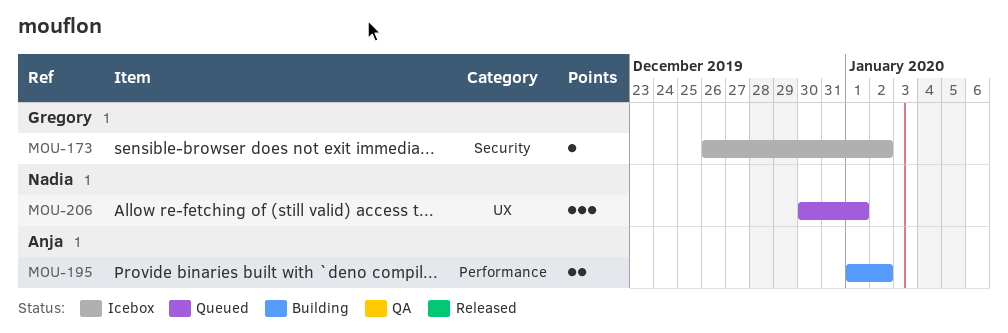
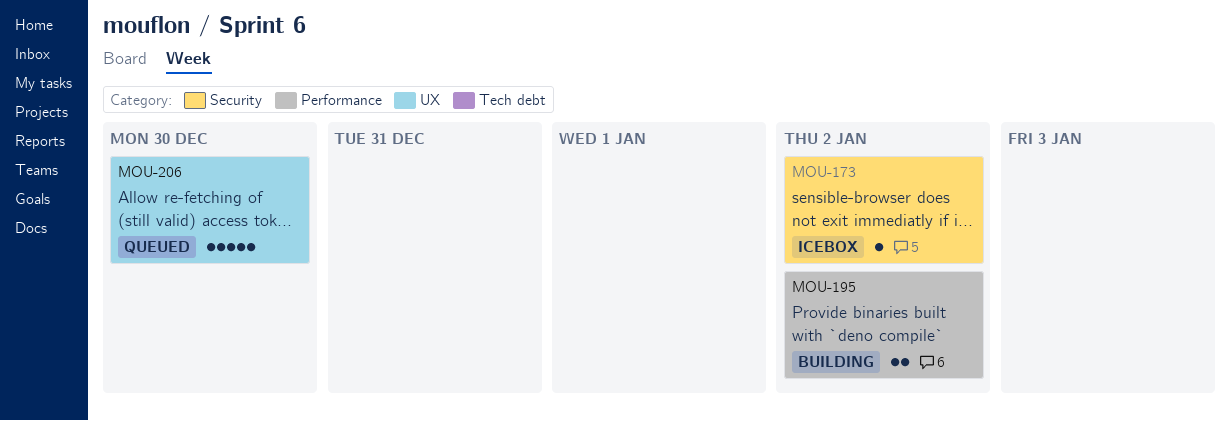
MOU-206, estimate: 3 -> 5
MOU-206, due: Jan 1 -> Dec 30

